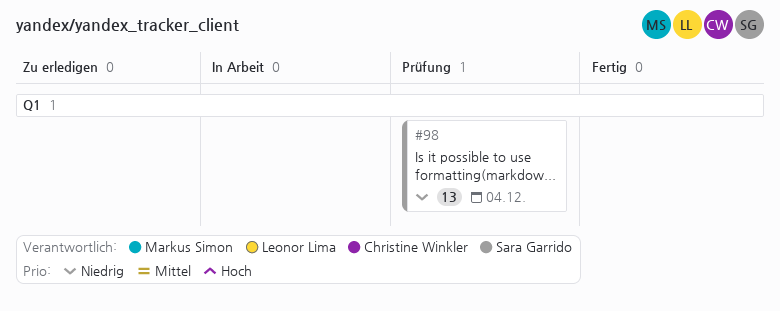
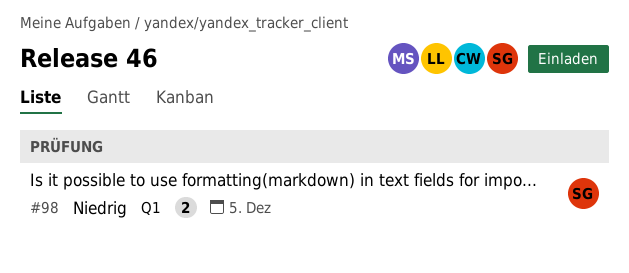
#98, estimate: 13 -> 2
#98, due: Dec 4 -> Dec 5

